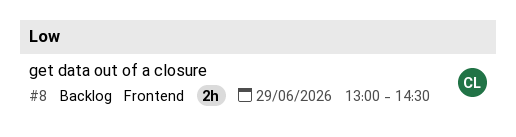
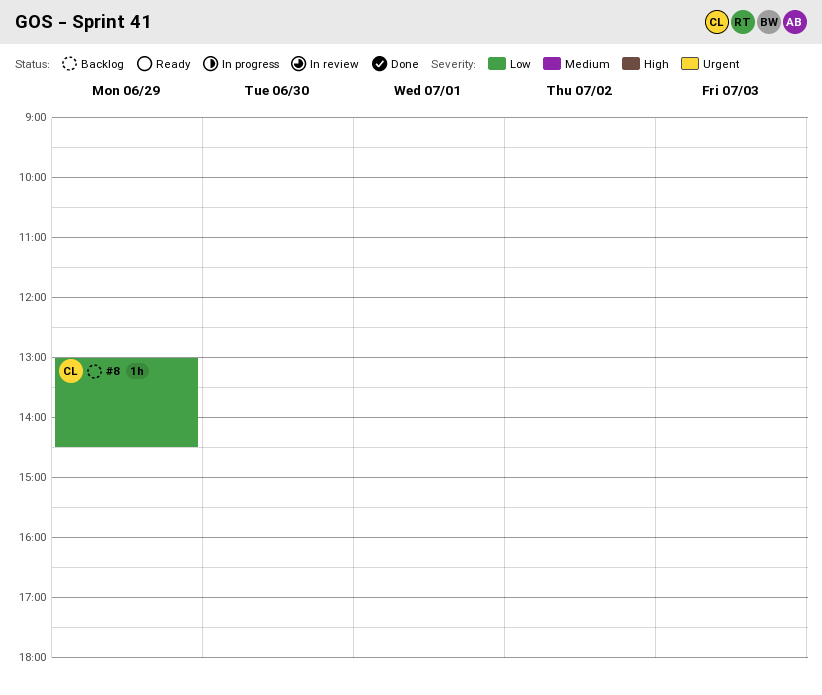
#8, estimate: 2h -> 1h

